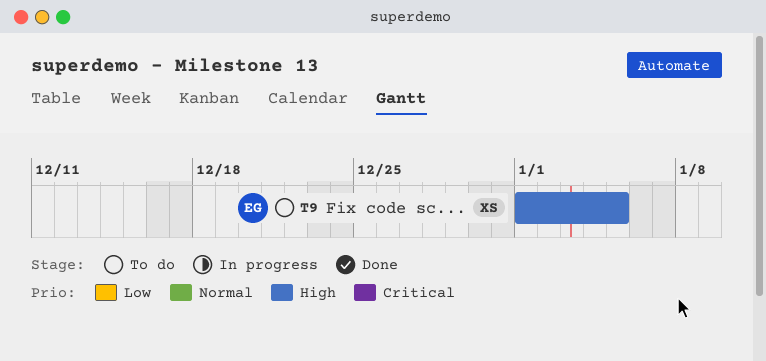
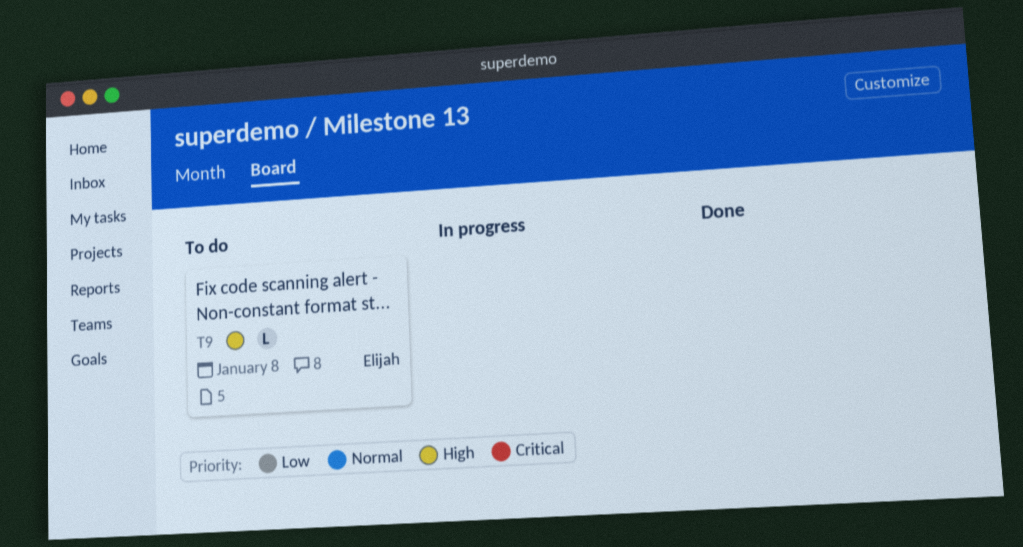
T9, estimate: XS -> L
T9, due: Jan 5 -> Jan 8

